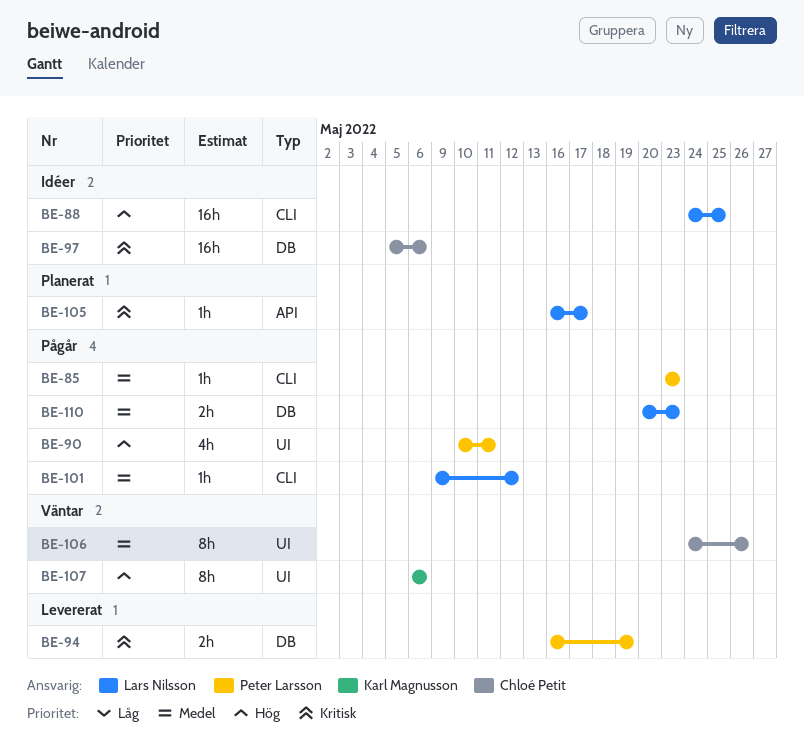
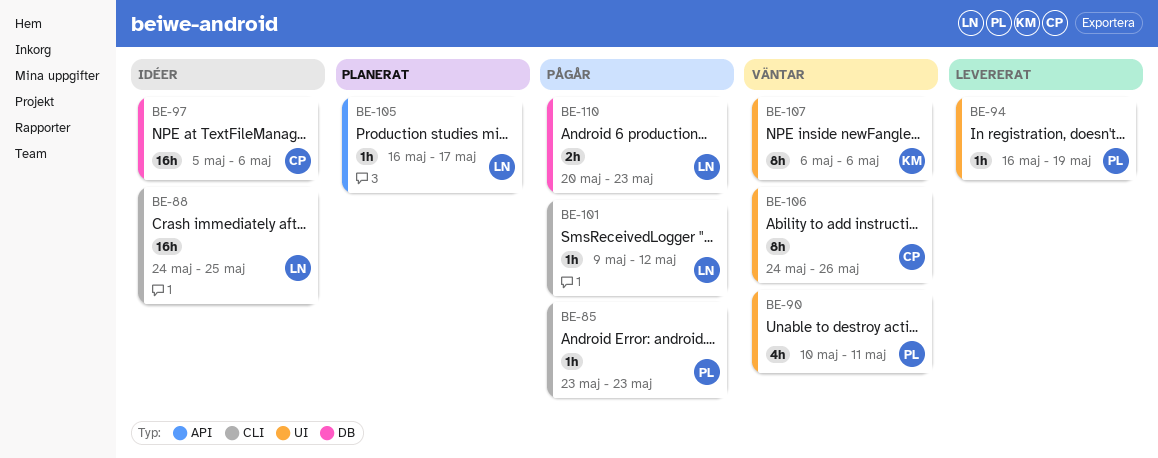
BE-90, status: Pågår -> Väntar
BE-94, label: DB -> UI
BE-94, estimate: 2h -> 1h

